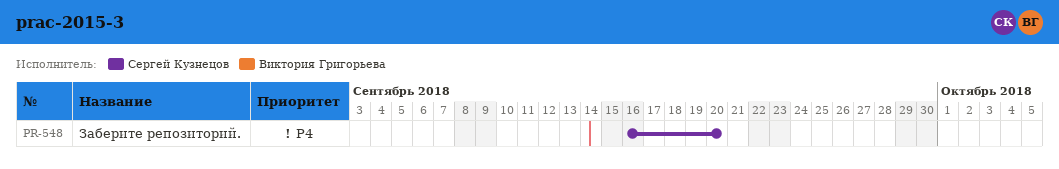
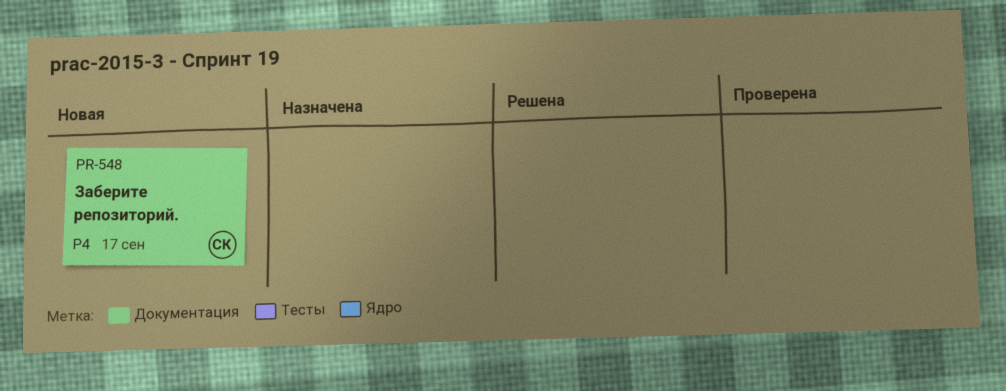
PR-548, due: Sep 20 -> Sep 17

